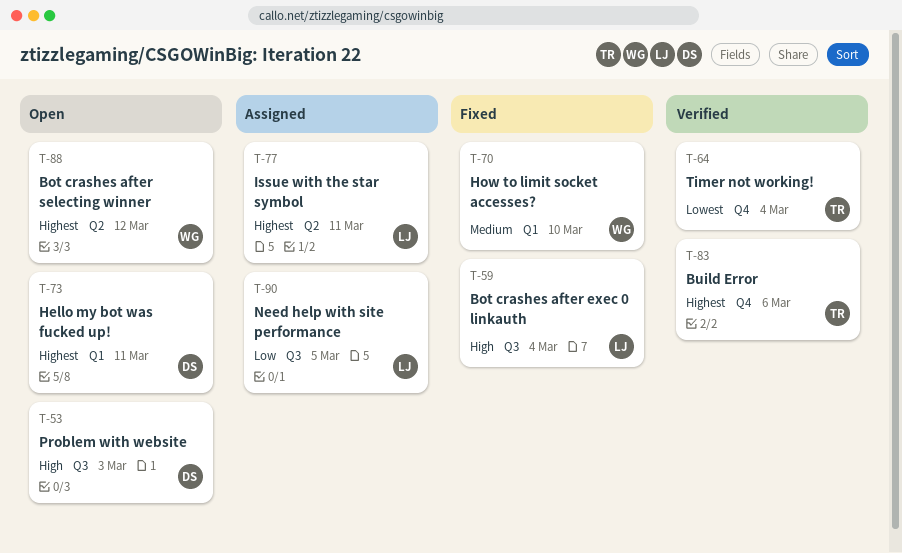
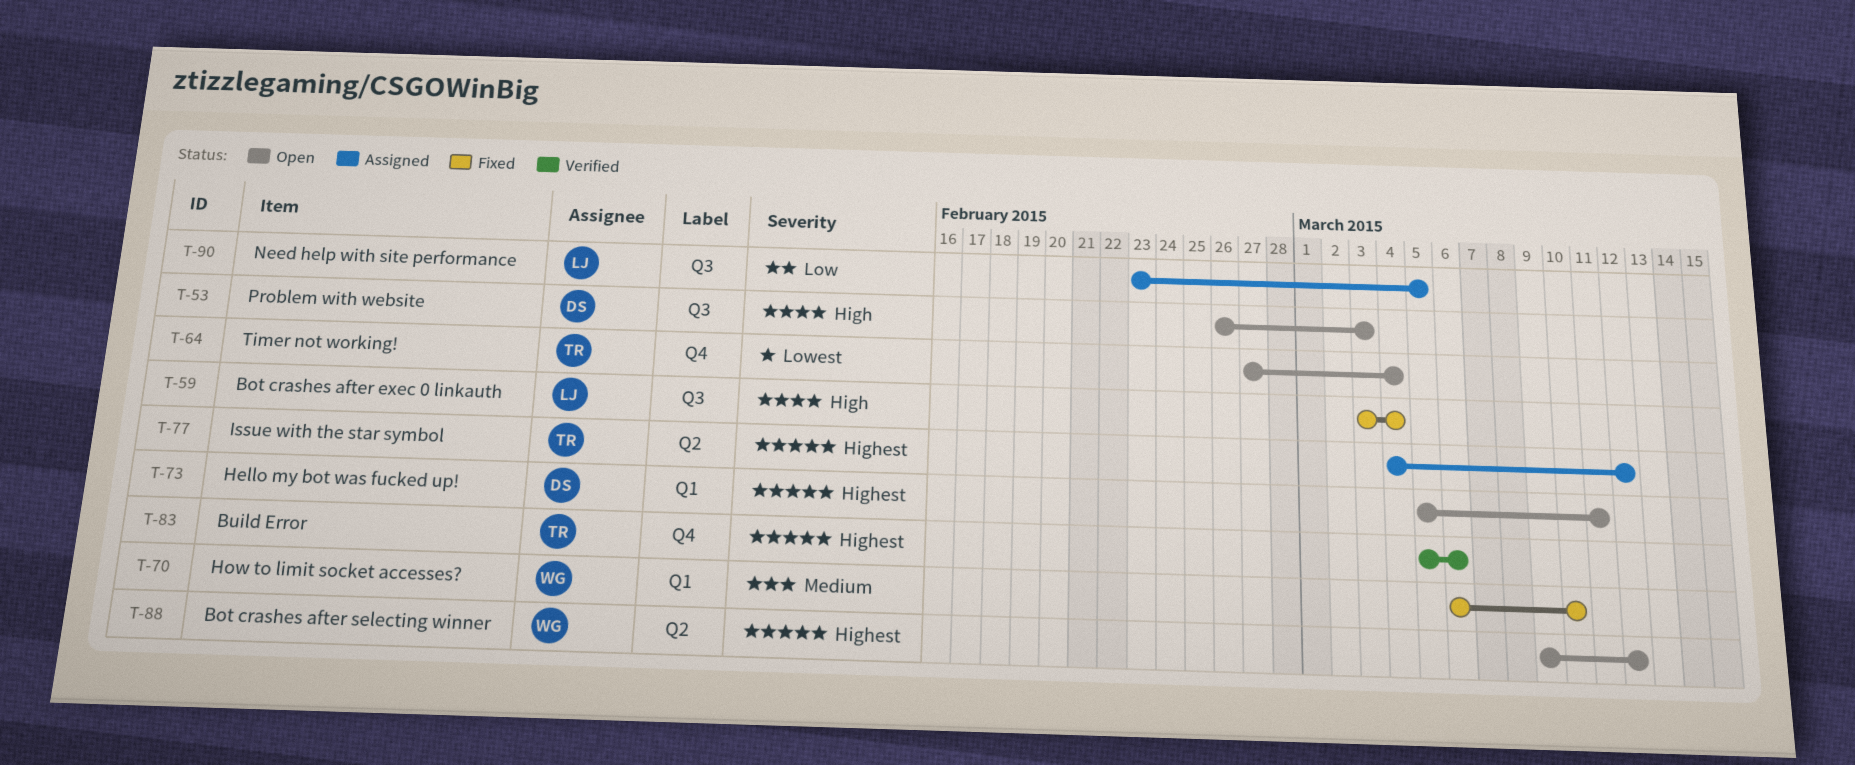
T-64, status: Verified -> Open
T-77, owner: LJ -> TR
T-77, due: Mar 11 -> Mar 12

